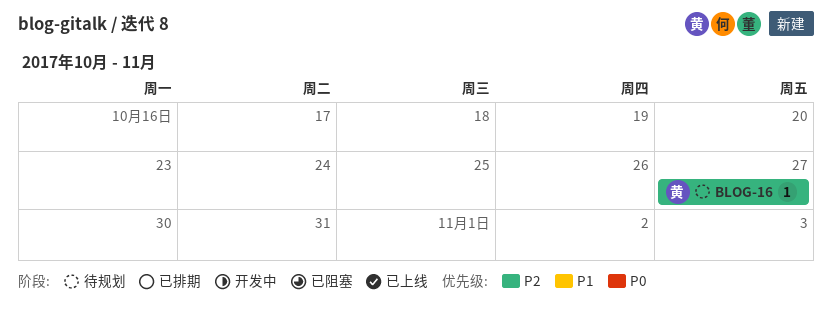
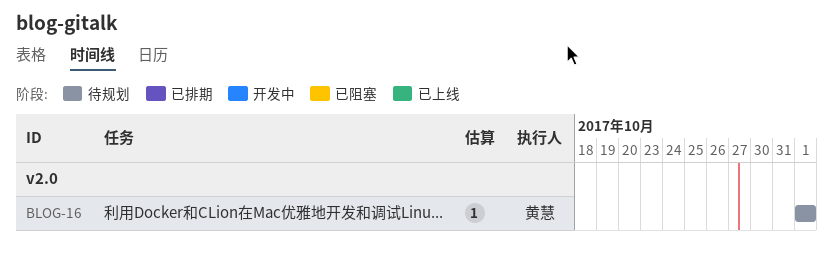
BLOG-16, start: Oct 27 -> Nov 1
BLOG-16, due: Oct 27 -> Nov 1

